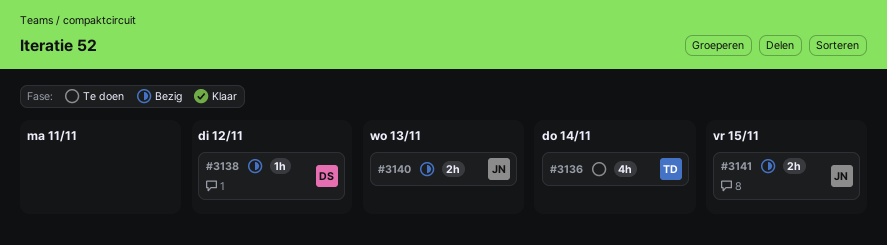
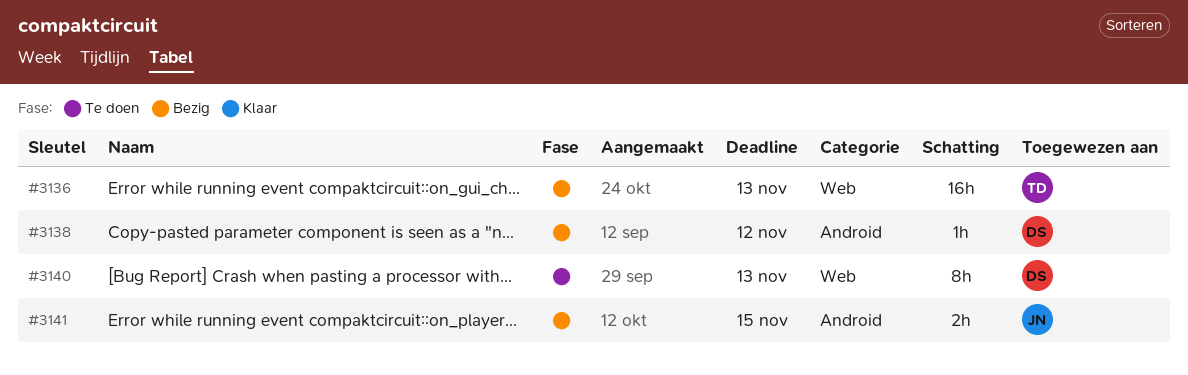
#3136, status: Te doen -> Bezig
#3136, estimate: 4h -> 16h
#3136, due: Nov 14 -> Nov 13
#3140, status: Bezig -> Te doen
#3140, owner: JN -> DS
#3140, estimate: 2h -> 8h

